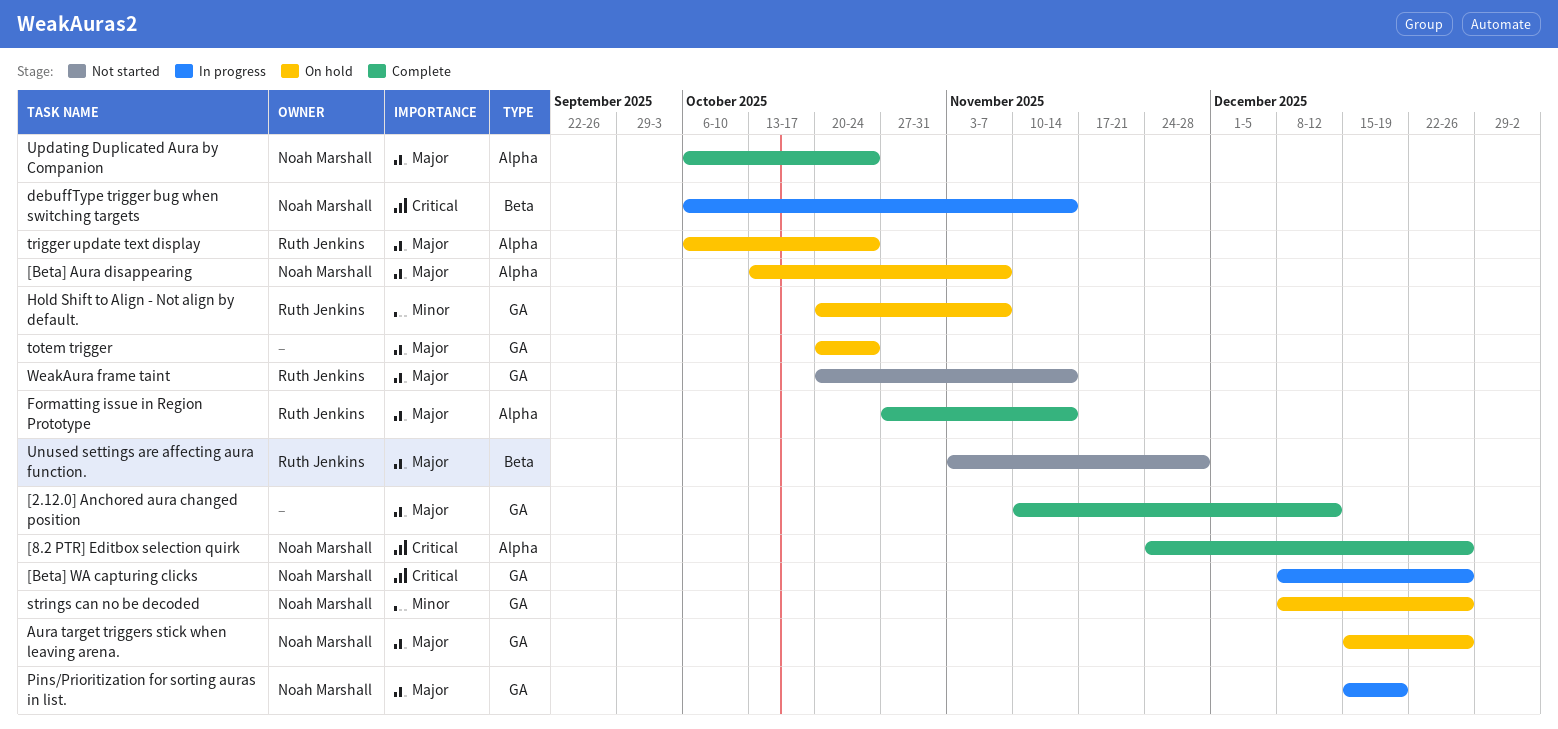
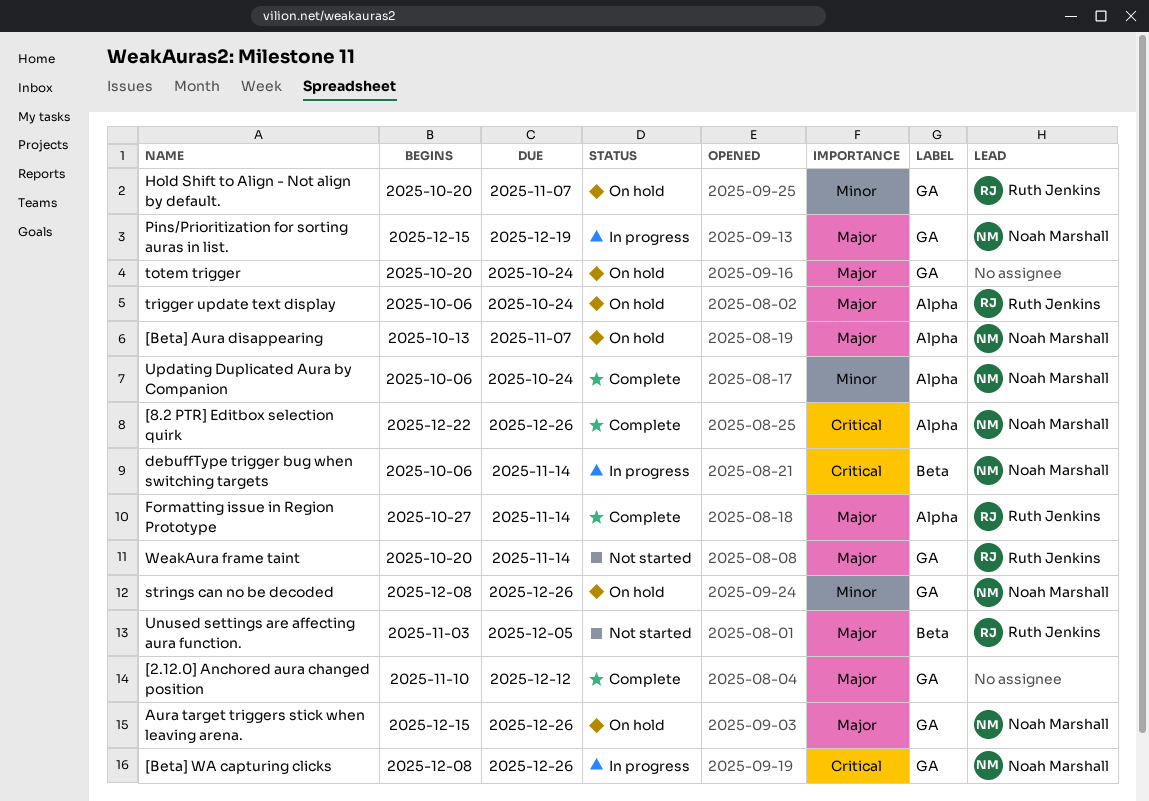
[8.2 PTR] Editbox selection quirk, start: Nov 24 -> Dec 22
Unused settings are affecting aura function., due: Nov 28 -> Dec 5
Updating Duplicated Aura by Companion, priority: Major -> Minor

